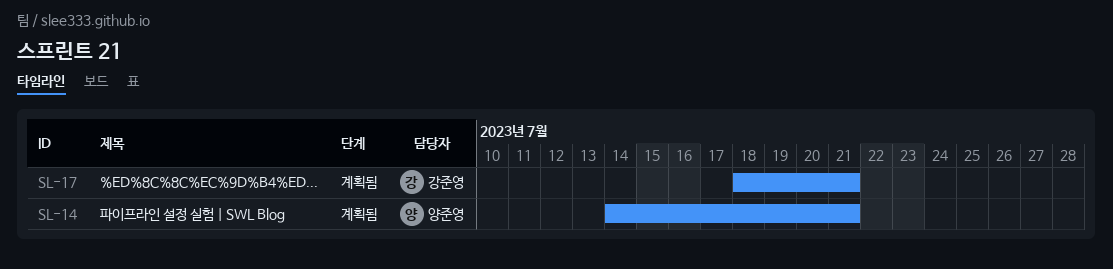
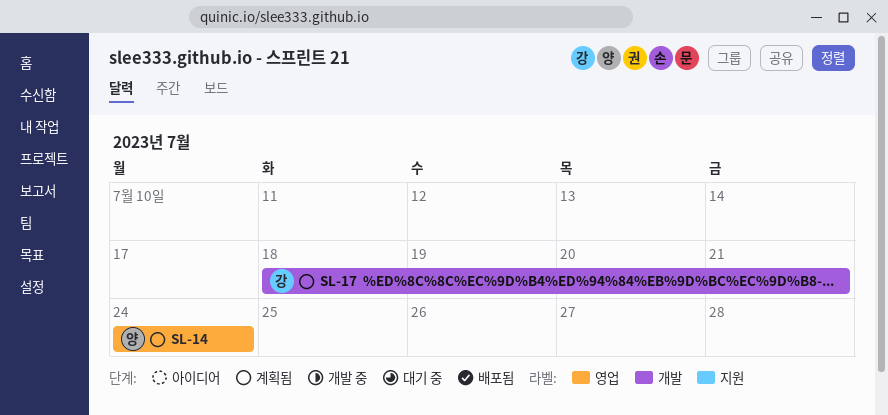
SL-14, start: Jul 14 -> Jul 24
SL-14, due: Jul 21 -> Jul 24

